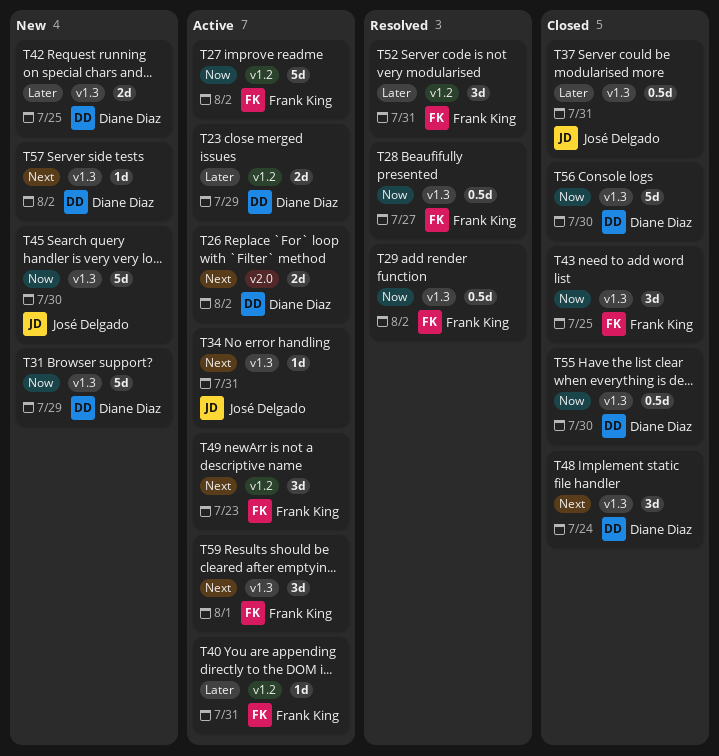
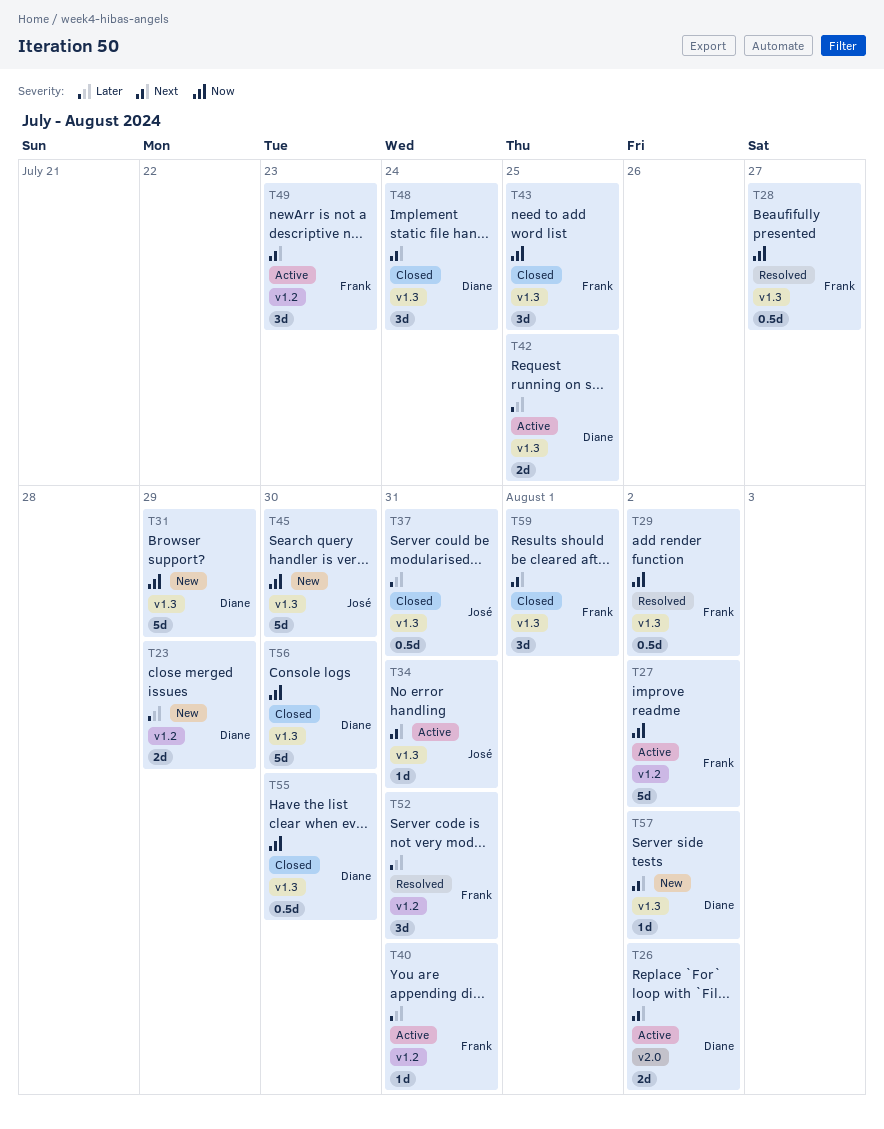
T23, status: Active -> New
T42, status: New -> Active
T59, status: Active -> Closed

